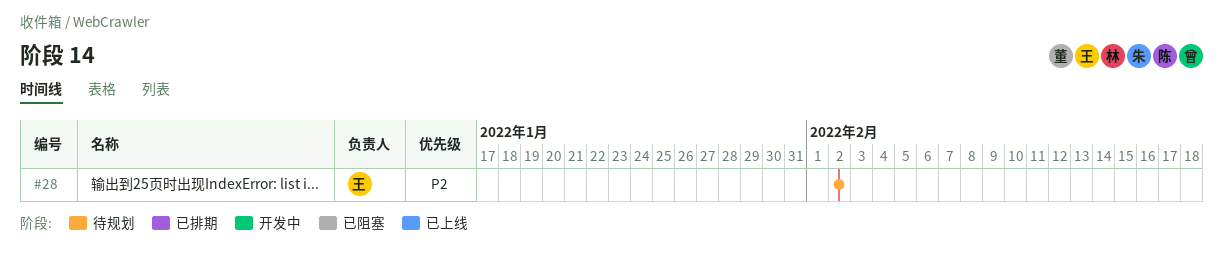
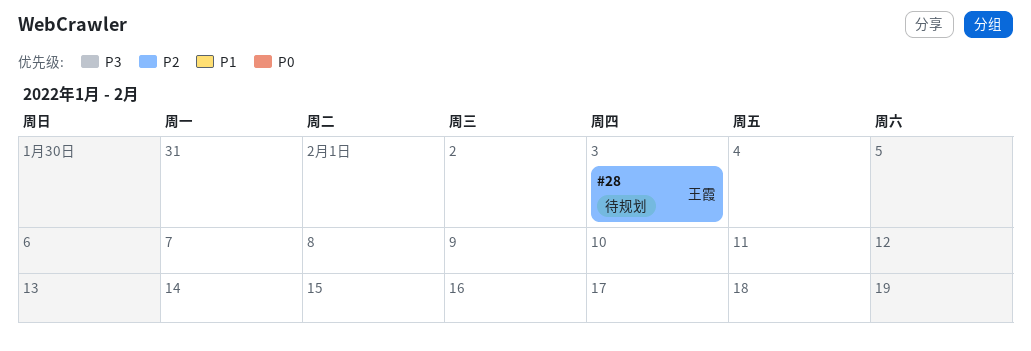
#28, due: Feb 2 -> Feb 3

